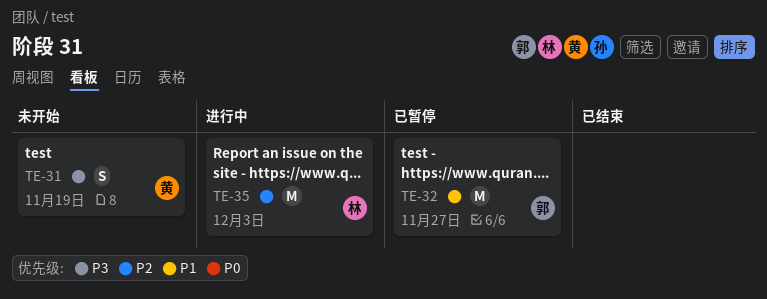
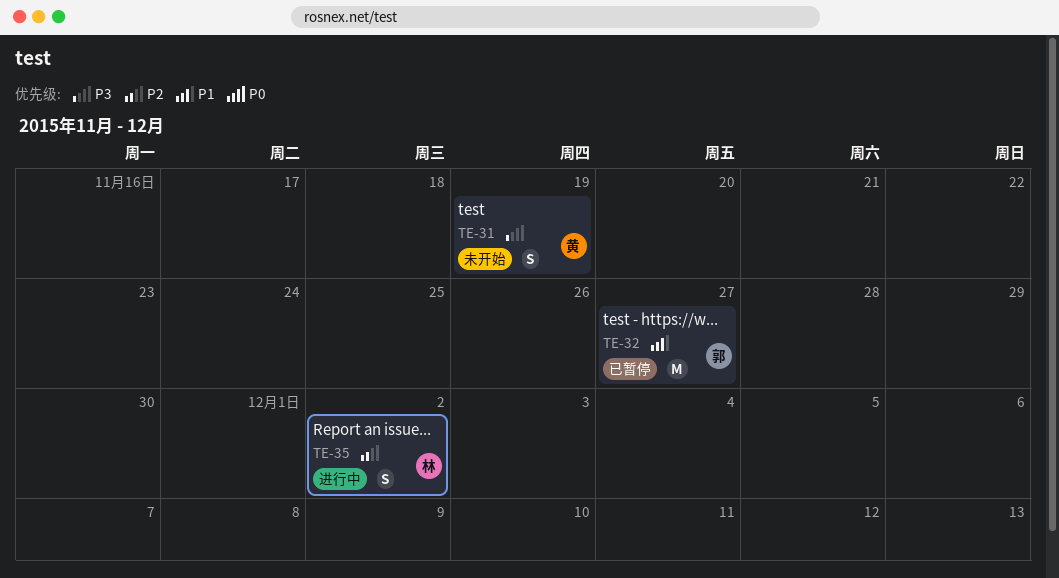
TE-35, estimate: M -> S
TE-35, due: Dec 3 -> Dec 2

